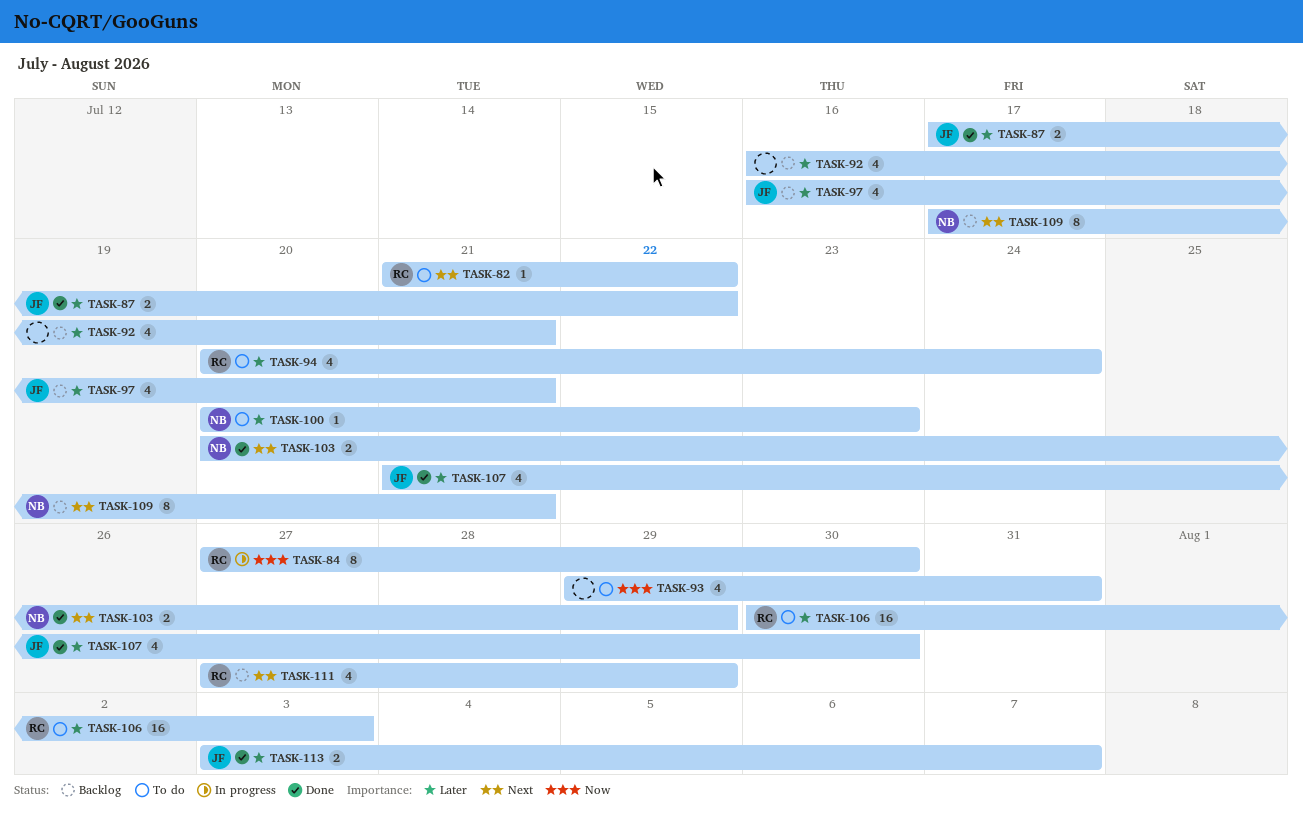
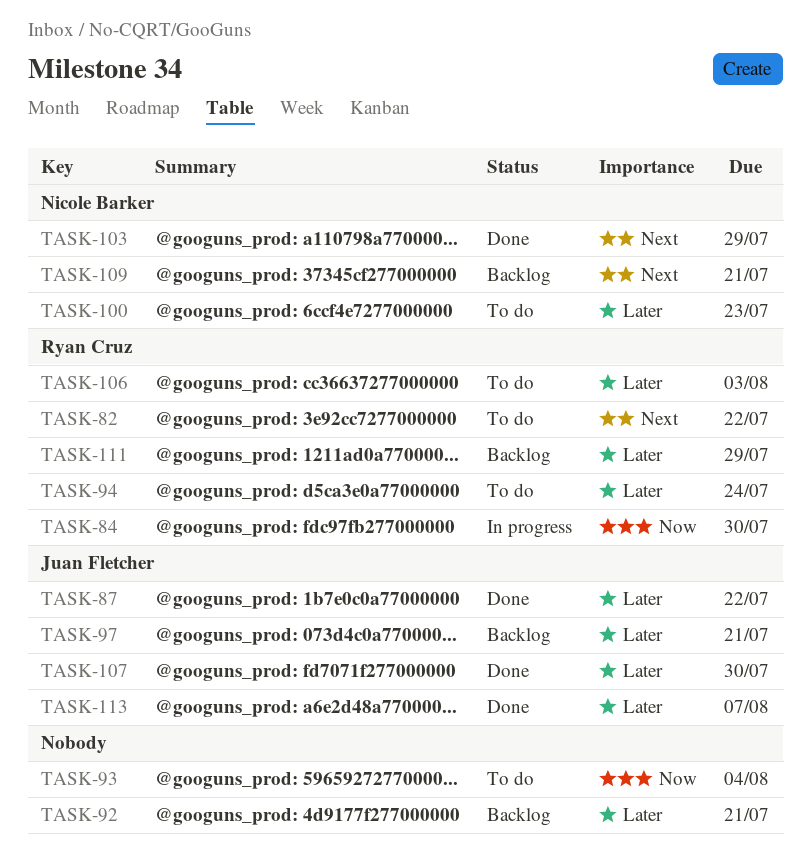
TASK-93, due: Jul 31 -> Aug 4
TASK-111, priority: Next -> Later

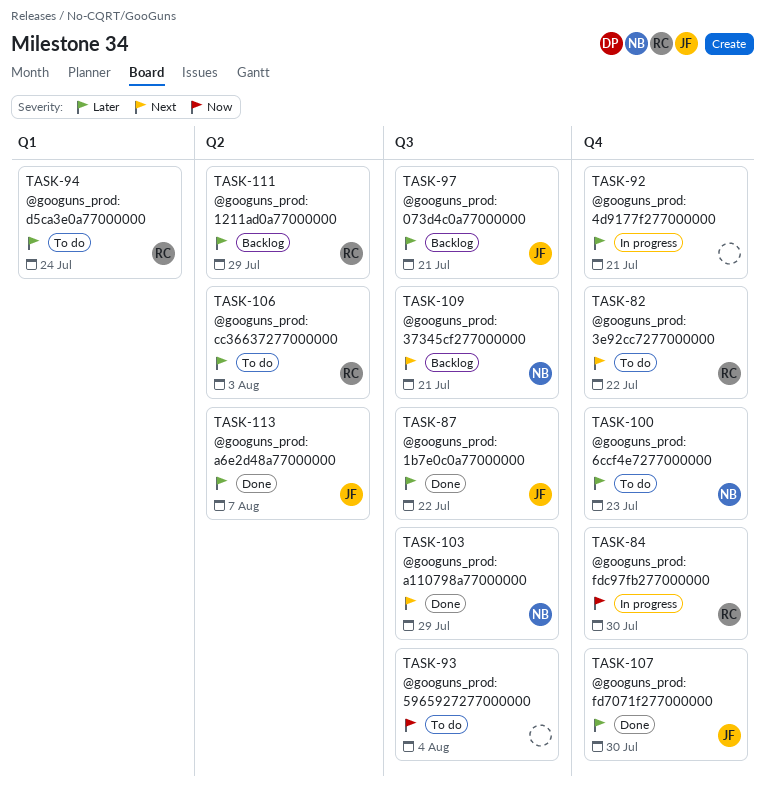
TASK-92, status: Backlog -> In progress

